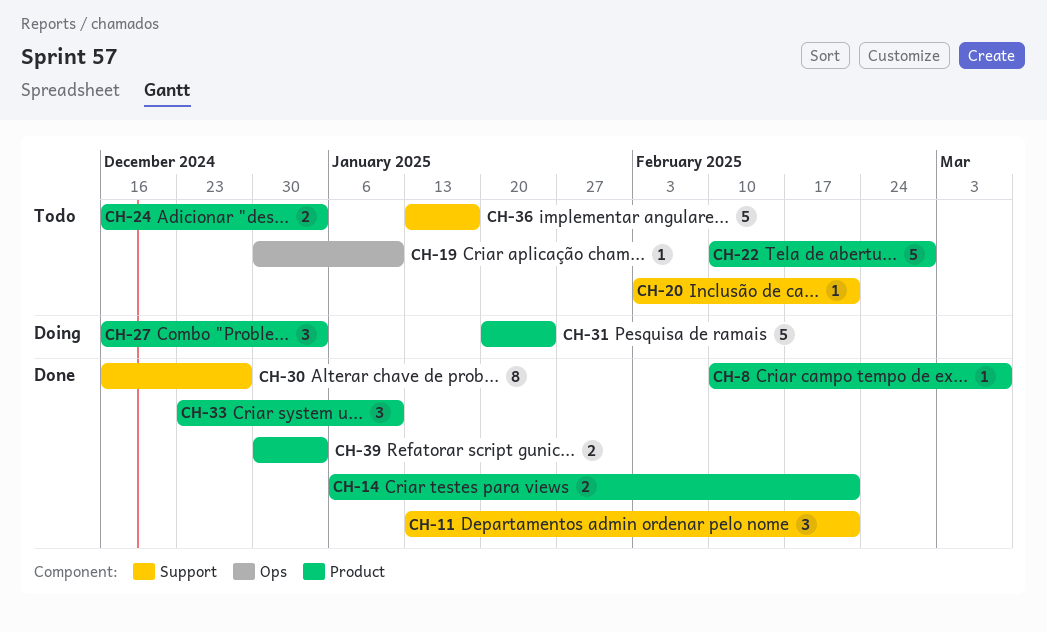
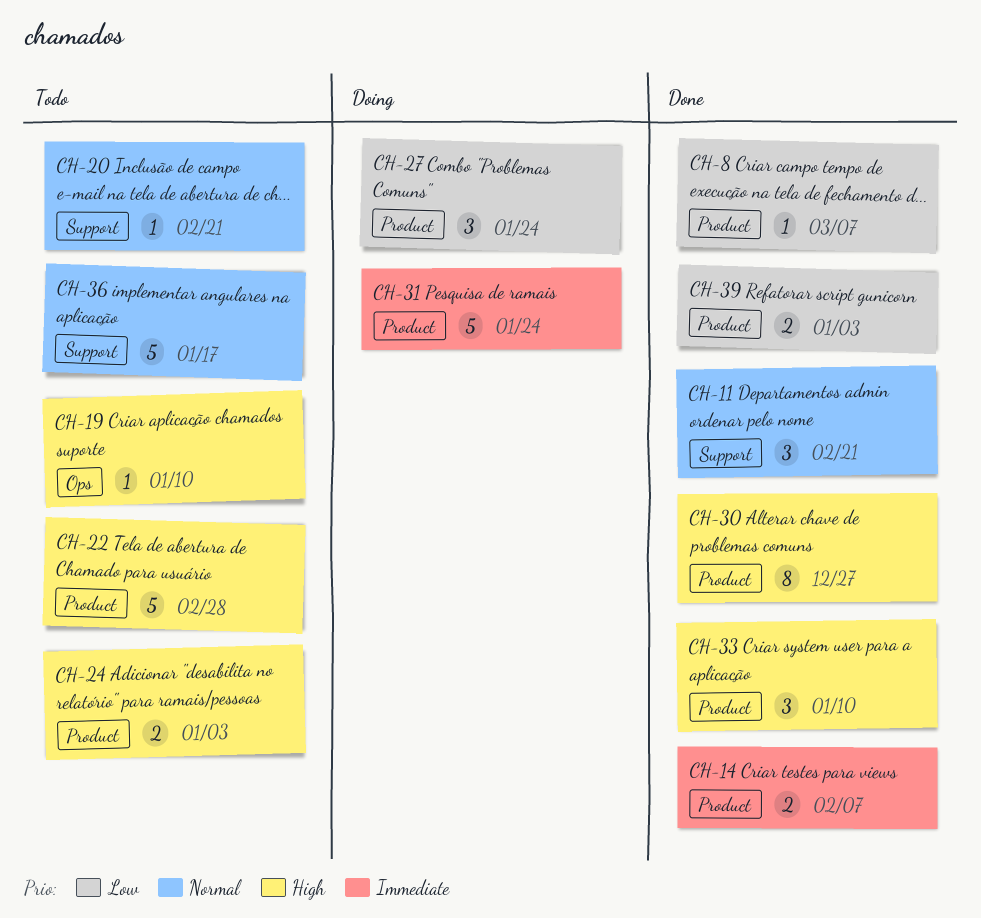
CH-14, due: Feb 21 -> Feb 7
CH-27, due: Jan 3 -> Jan 24
CH-30, label: Support -> Product

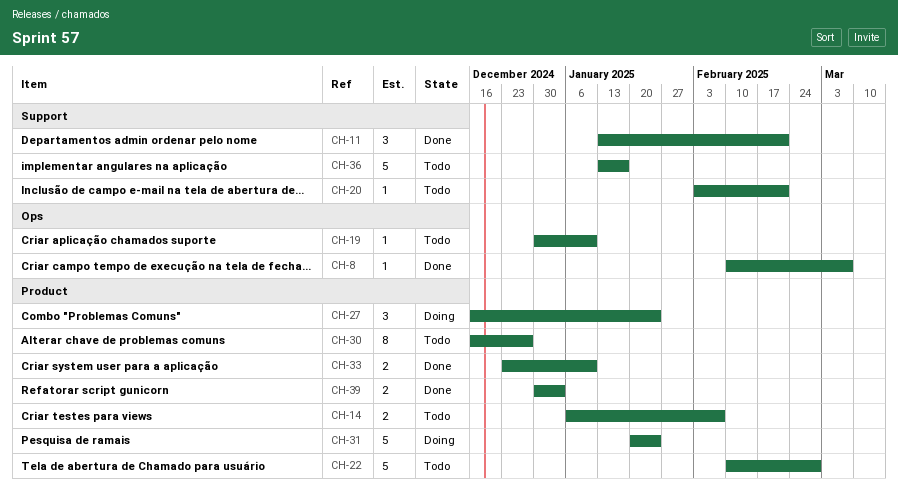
CH-8, label: Product -> Ops
CH-14, status: Done -> Todo
CH-24: present -> none
CH-30, status: Done -> Todo
CH-33, estimate: 3 -> 2

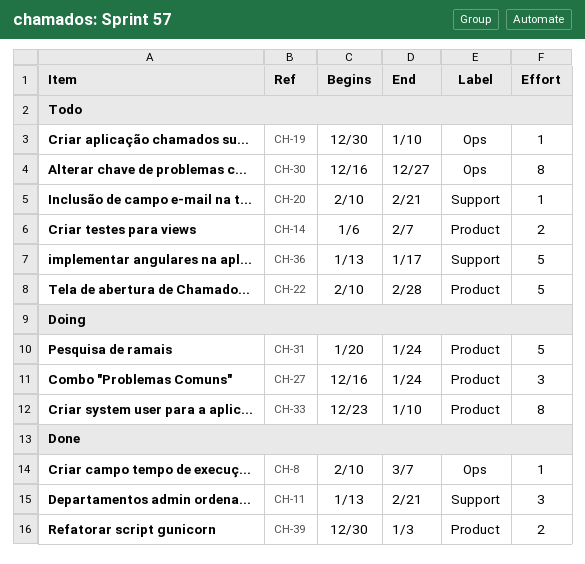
CH-20, start: Feb 3 -> Feb 10
CH-30, label: Product -> Ops
CH-33, status: Done -> Doing
CH-33, estimate: 2 -> 8

